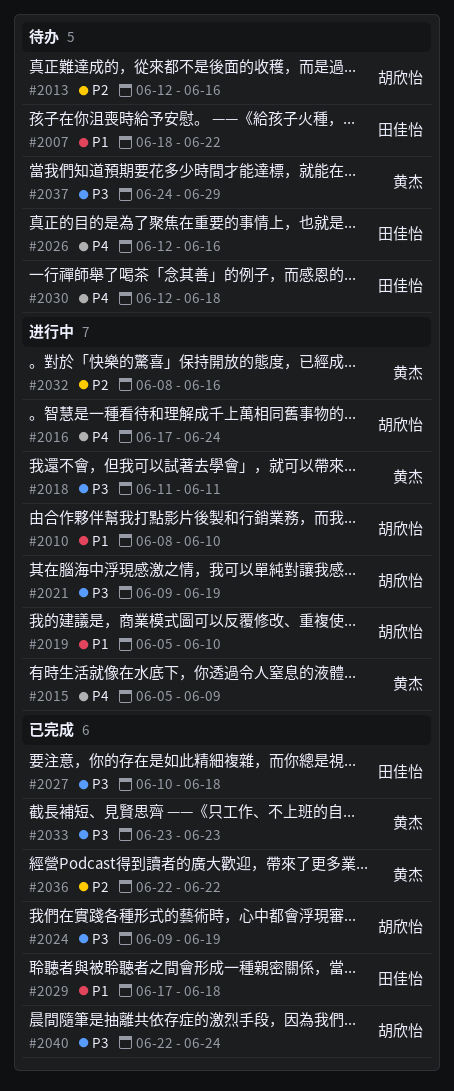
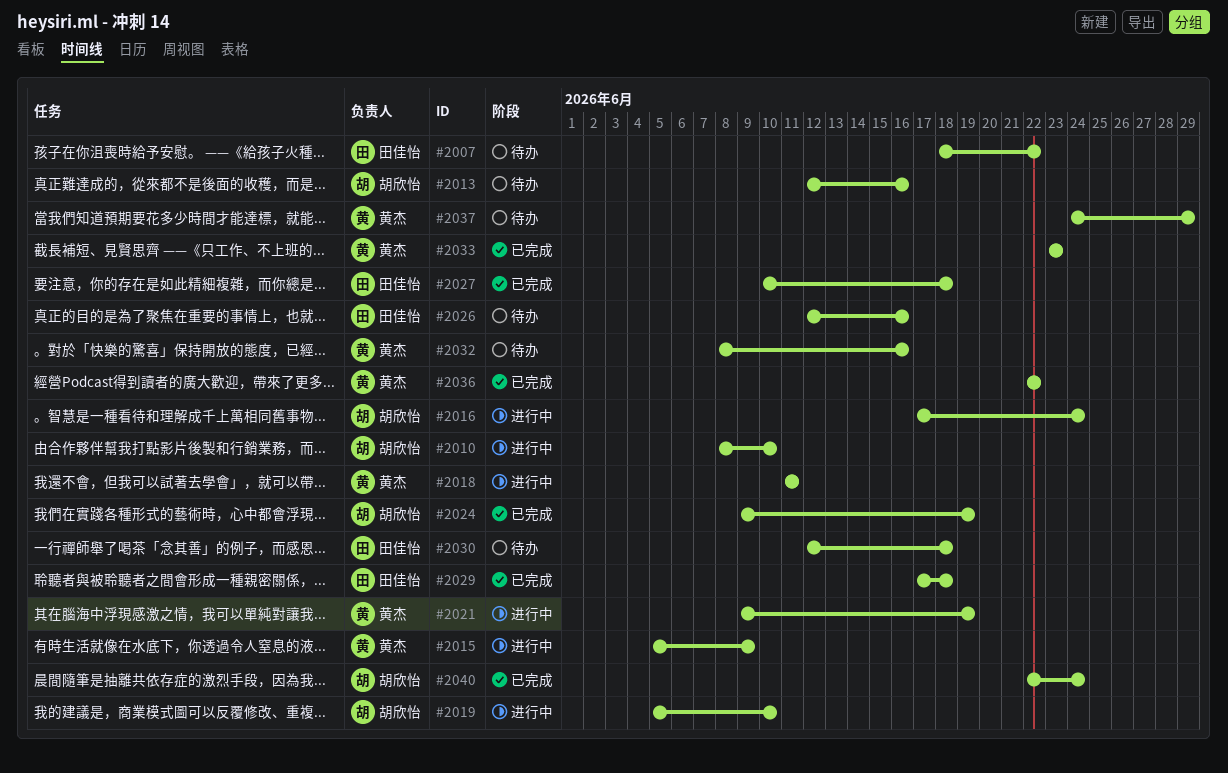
#2021, owner: 胡欣怡 -> 黄杰
#2032, status: 进行中 -> 待办

